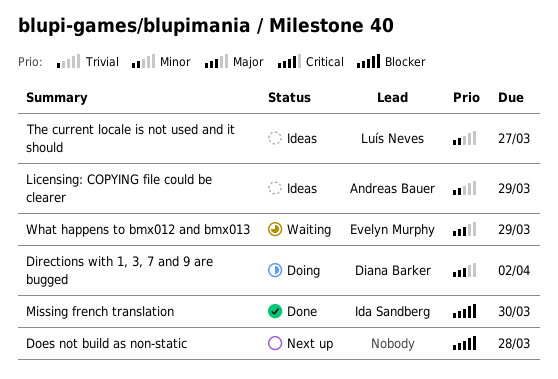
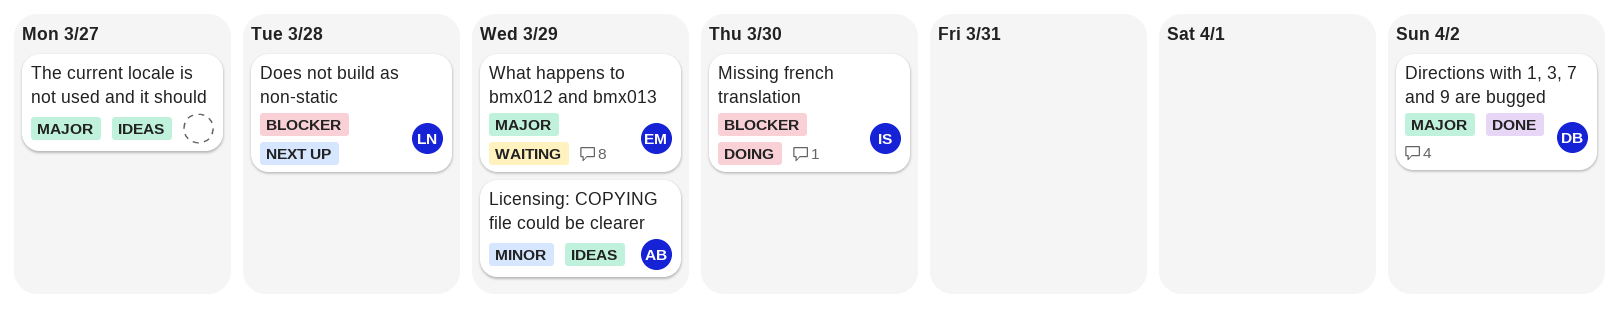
Directions with 1, 3, 7 and 9 are bugged, status: Doing -> Done
Does not build as non-static, owner: none -> Luís Neves
Missing french translation, status: Done -> Doing
The current locale is not used and it should, owner: Luís Neves -> none
The current locale is not used and it should, priority: Minor -> Major

